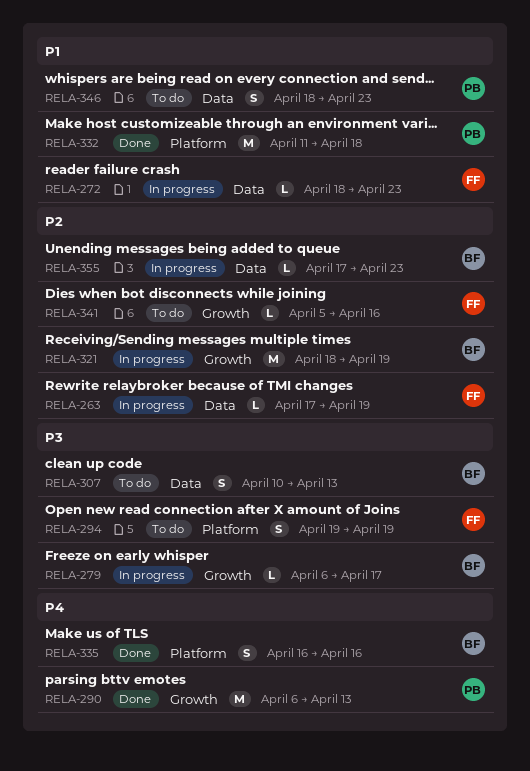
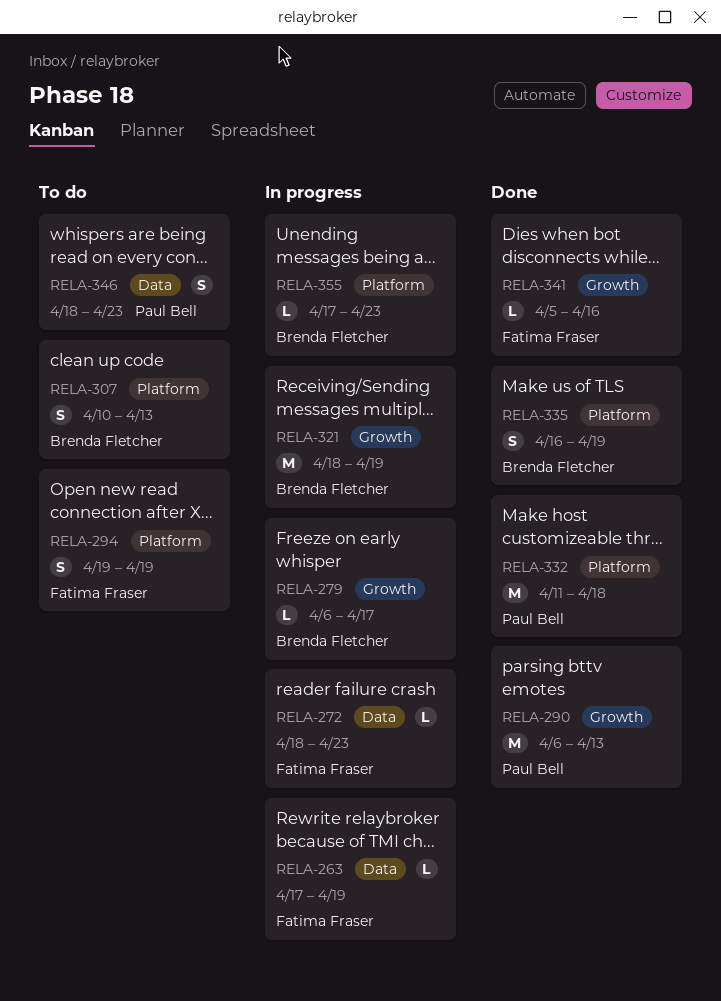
RELA-307, label: Data -> Platform
RELA-335, due: Apr 16 -> Apr 19
RELA-341, status: To do -> Done
RELA-355, label: Data -> Platform

